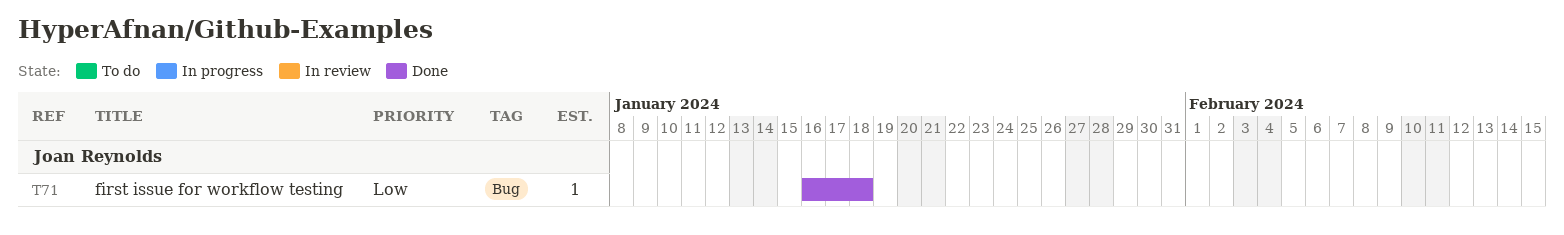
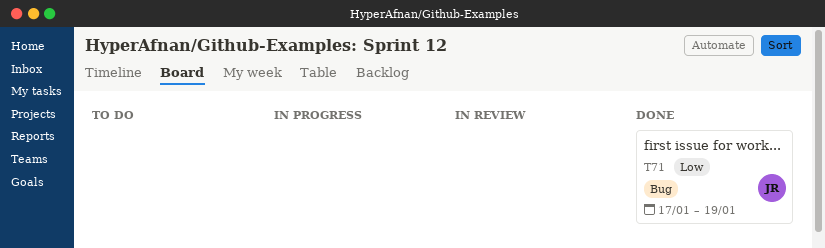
T71, start: Jan 16 -> Jan 17
T71, due: Jan 18 -> Jan 19

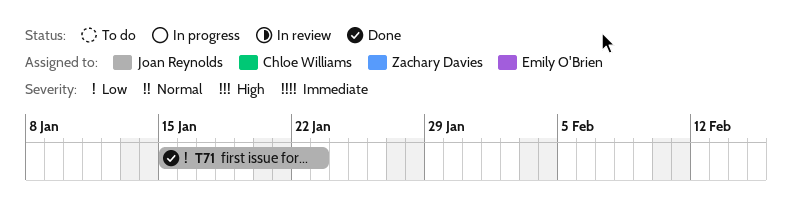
T71, start: Jan 17 -> Jan 15
T71, due: Jan 19 -> Jan 23

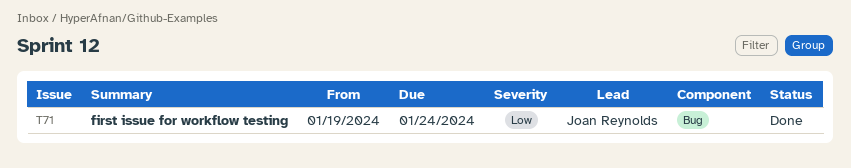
T71, start: Jan 15 -> Jan 19
T71, due: Jan 23 -> Jan 24

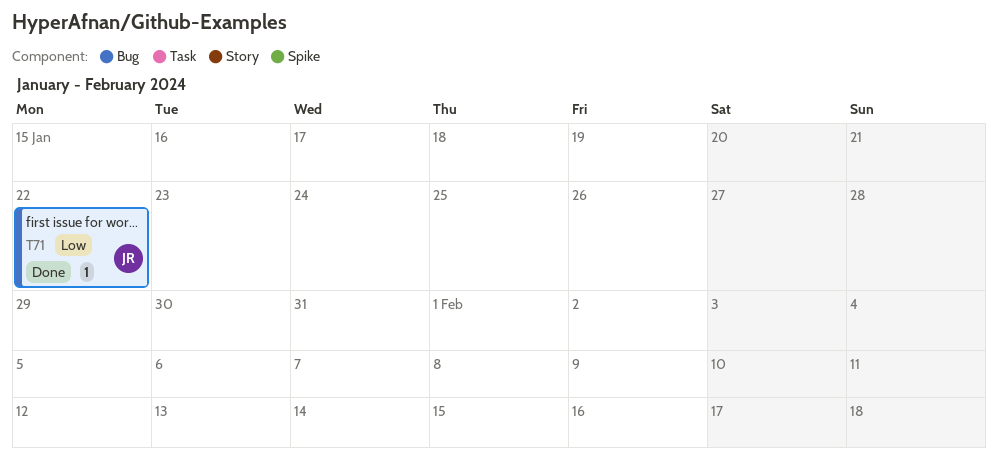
T71, due: Jan 24 -> Jan 22

